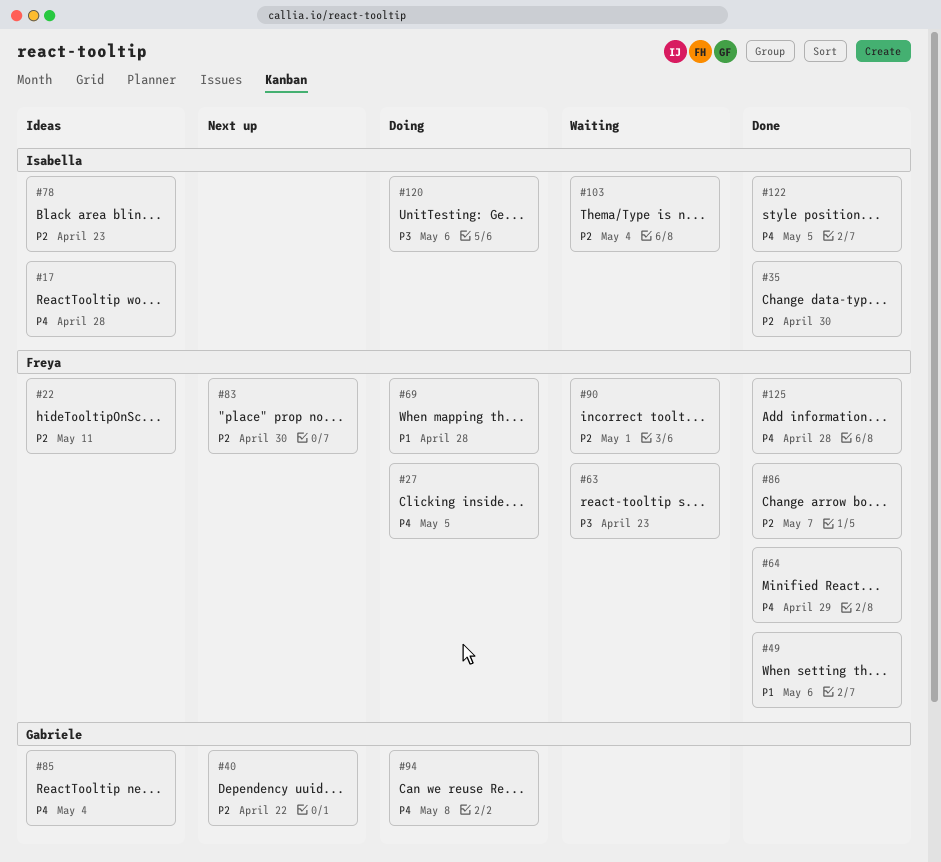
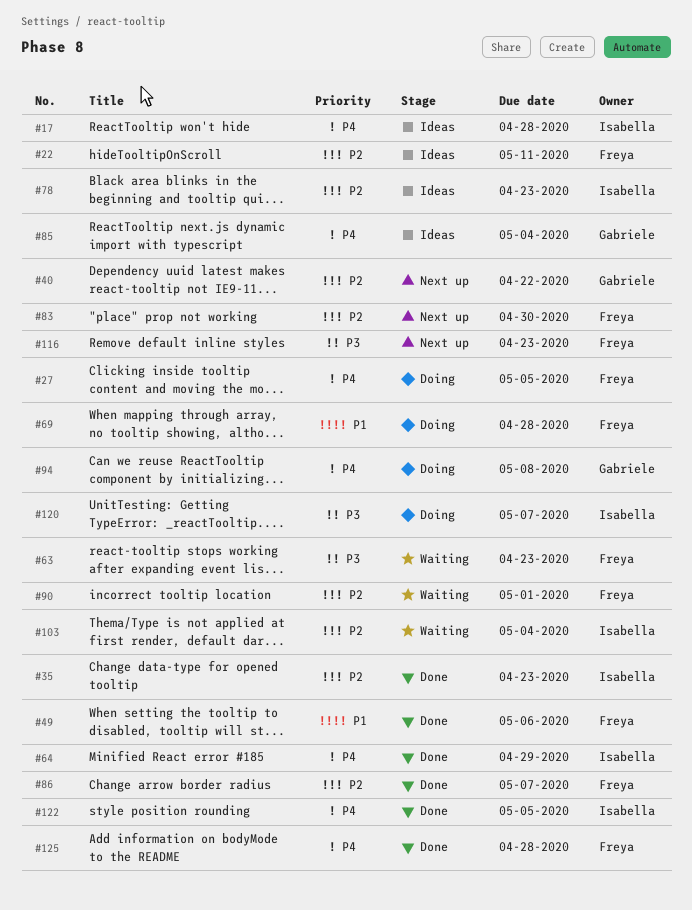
#35, due: Apr 30 -> Apr 23
#64, owner: Freya -> Isabella
#116: none -> present
#120, due: May 6 -> May 7

